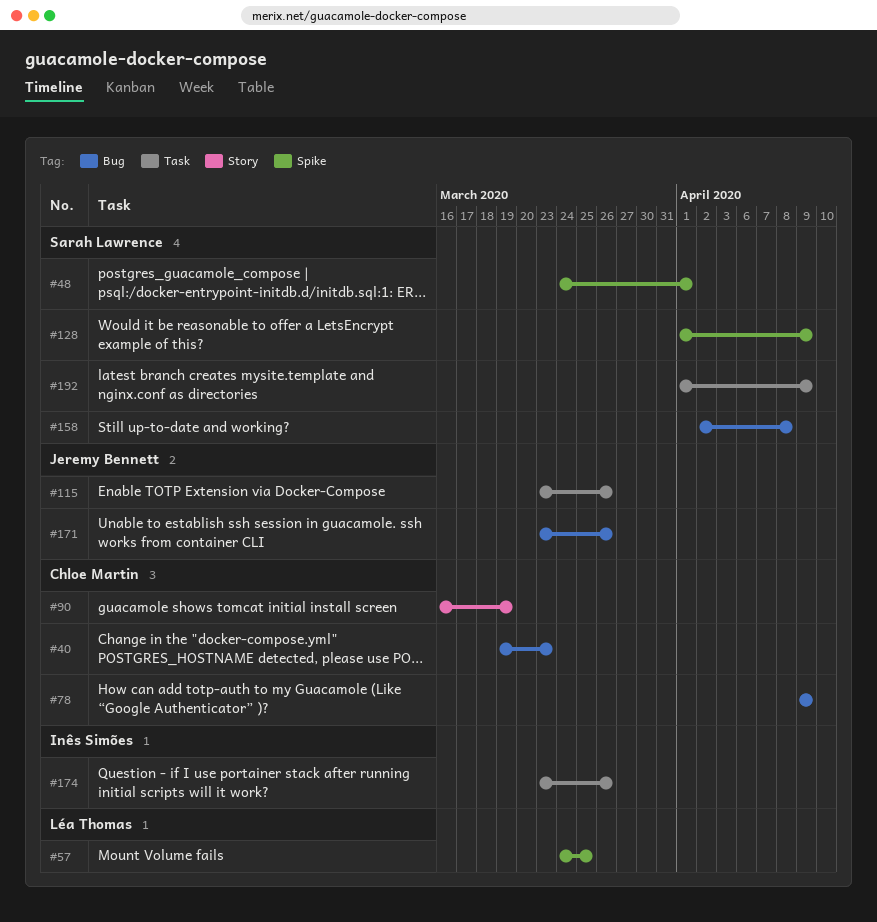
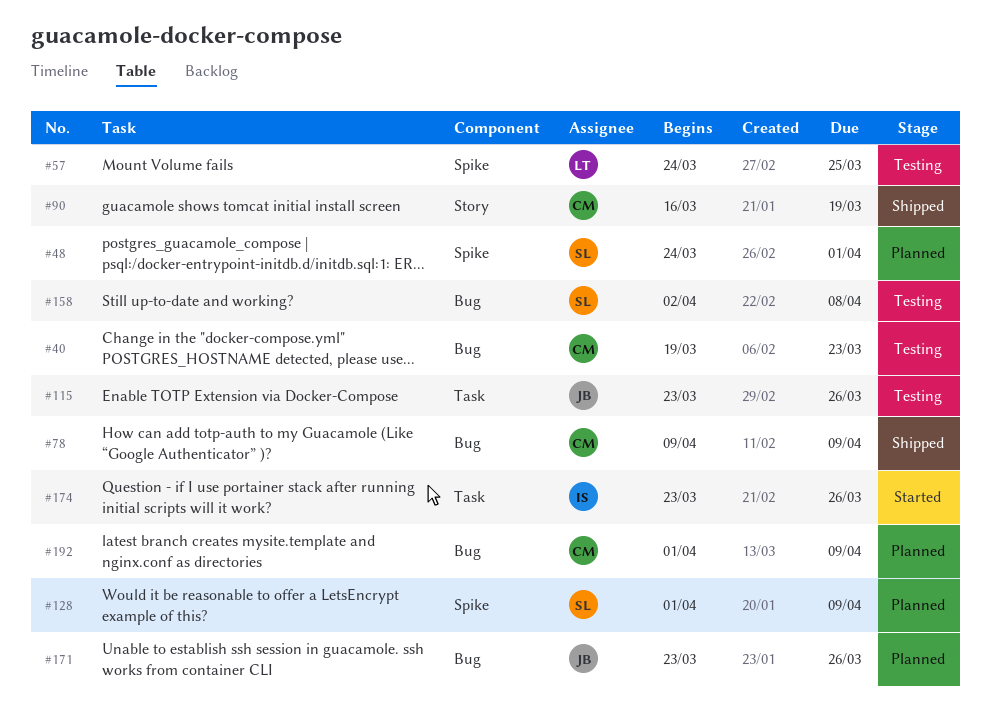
#192, owner: Sarah Lawrence -> Chloe Martin
#192, label: Task -> Bug

